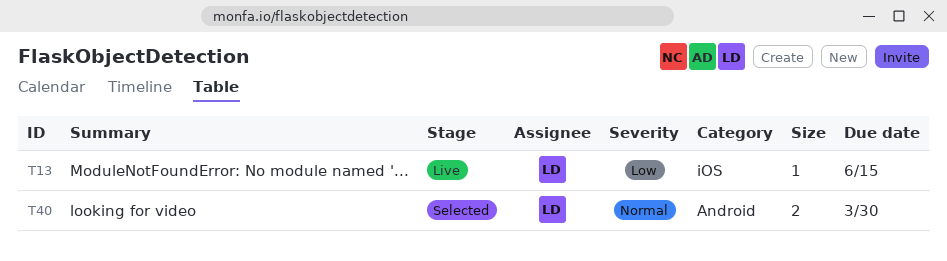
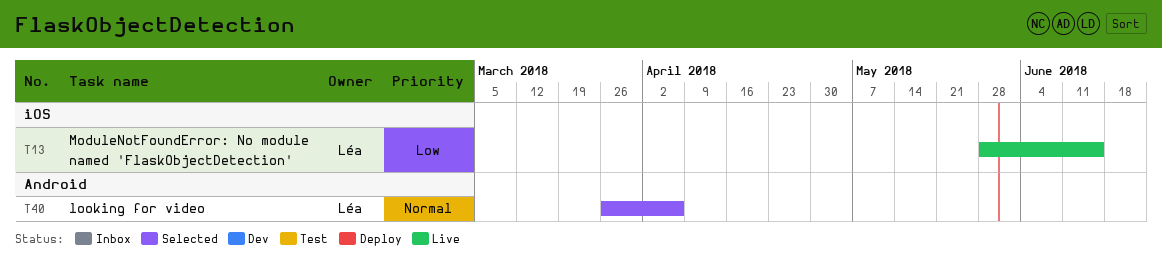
T40, due: Mar 30 -> Apr 6

